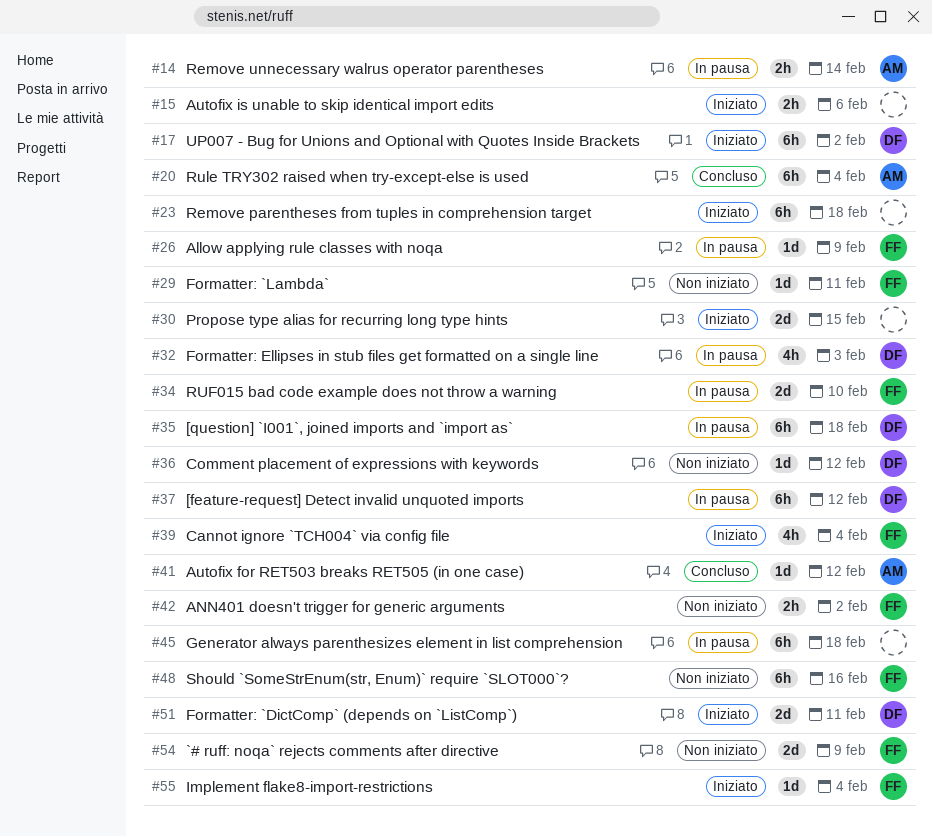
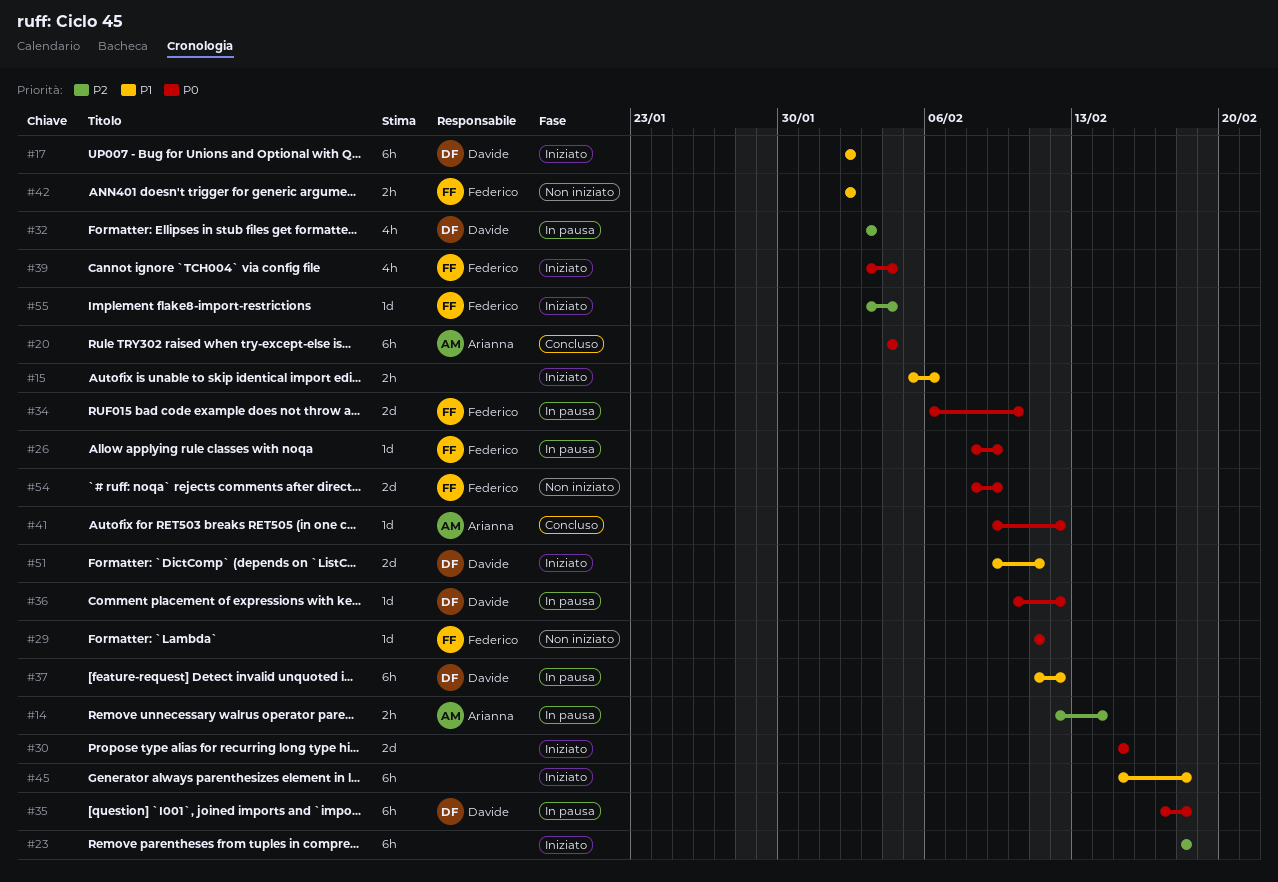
#36, status: Non iniziato -> In pausa
#45, status: In pausa -> Iniziato
#48: present -> none

